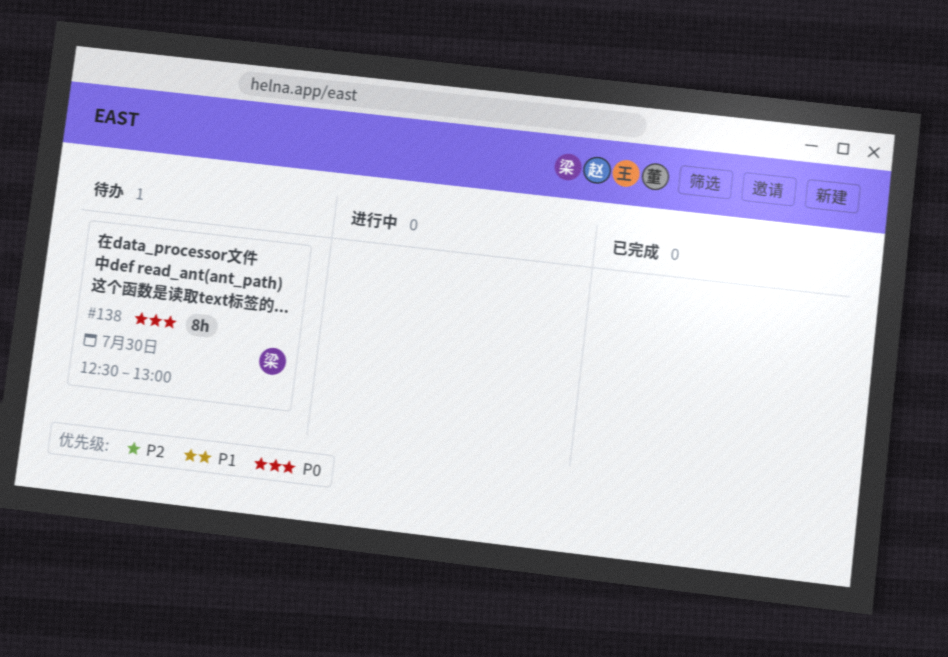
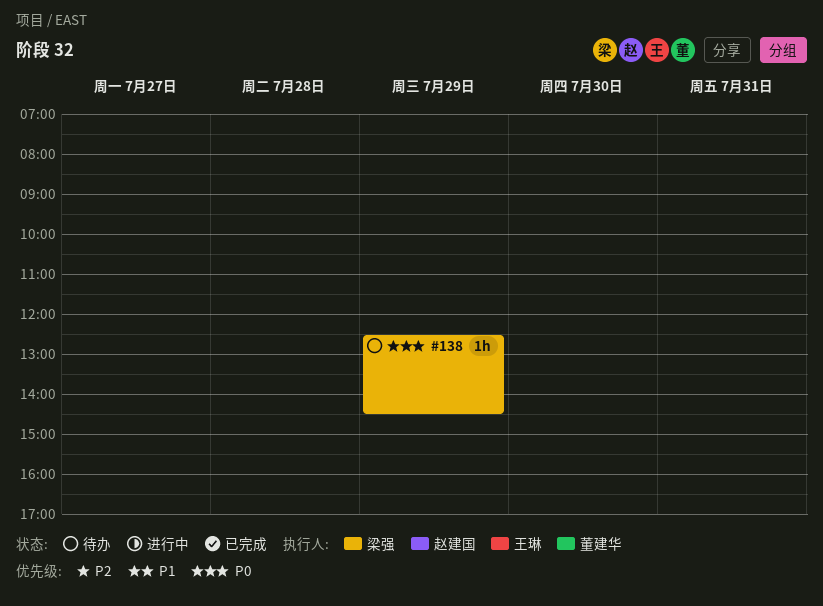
#138, estimate: 8h -> 1h
#138, day: Jul 30 -> Jul 29
#138, ends: 13:00 -> 14:30

